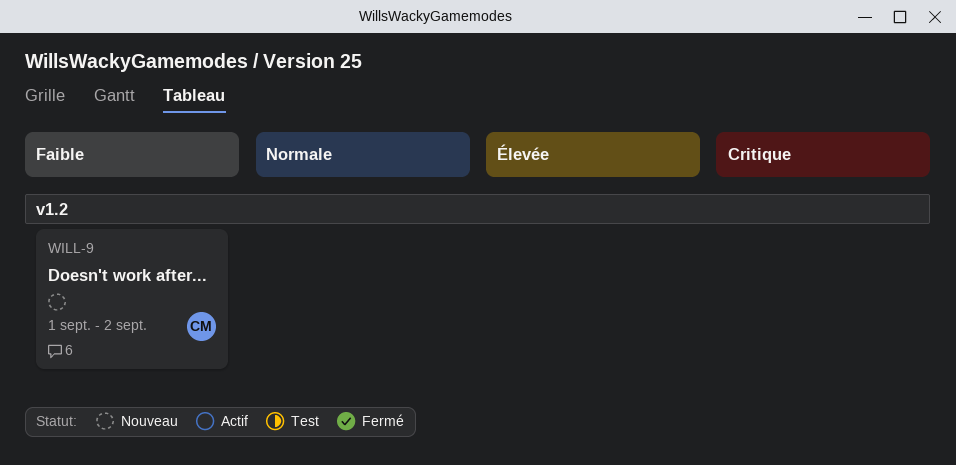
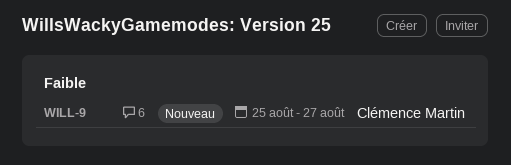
WILL-9, start: Sep 1 -> Aug 25
WILL-9, due: Sep 2 -> Aug 27

